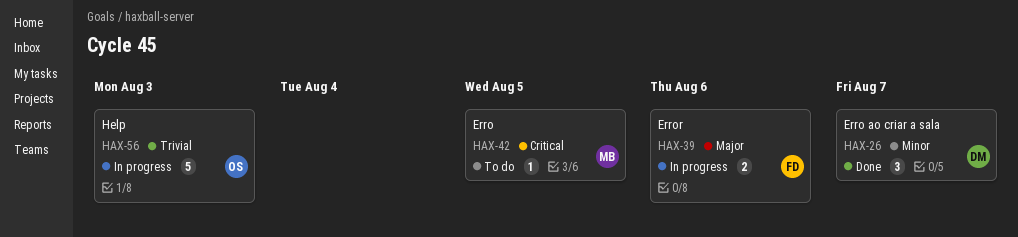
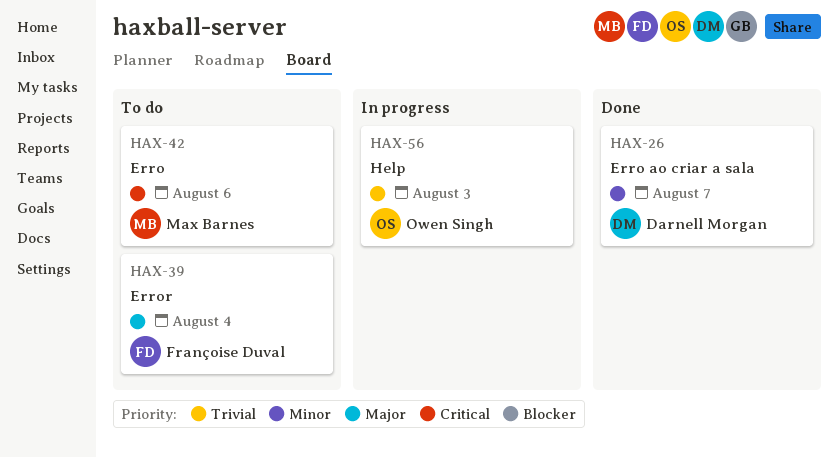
HAX-39, status: In progress -> To do
HAX-39, due: Aug 6 -> Aug 4
HAX-42, due: Aug 5 -> Aug 6

